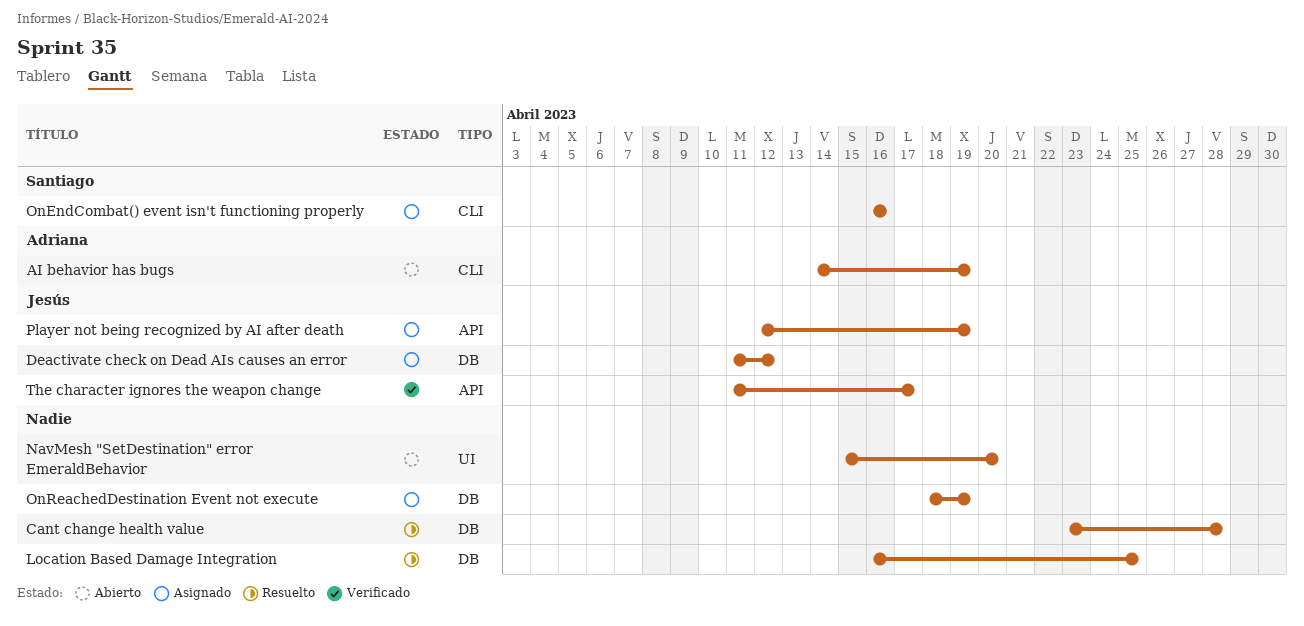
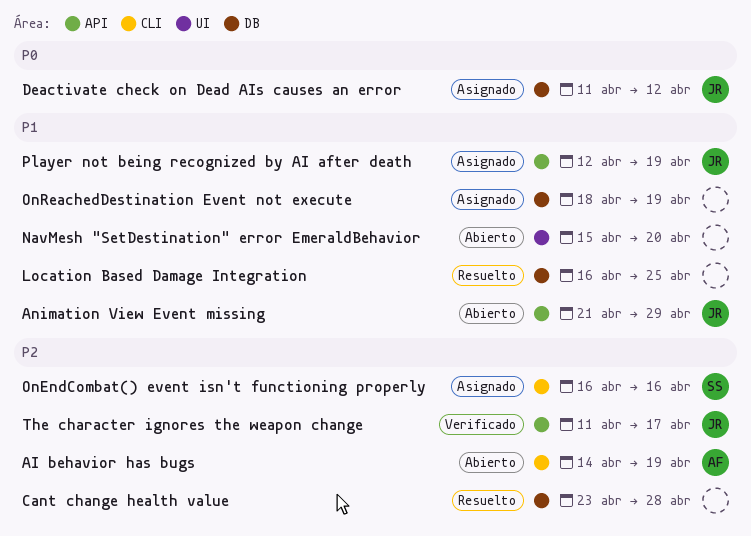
Animation View Event missing: none -> present

